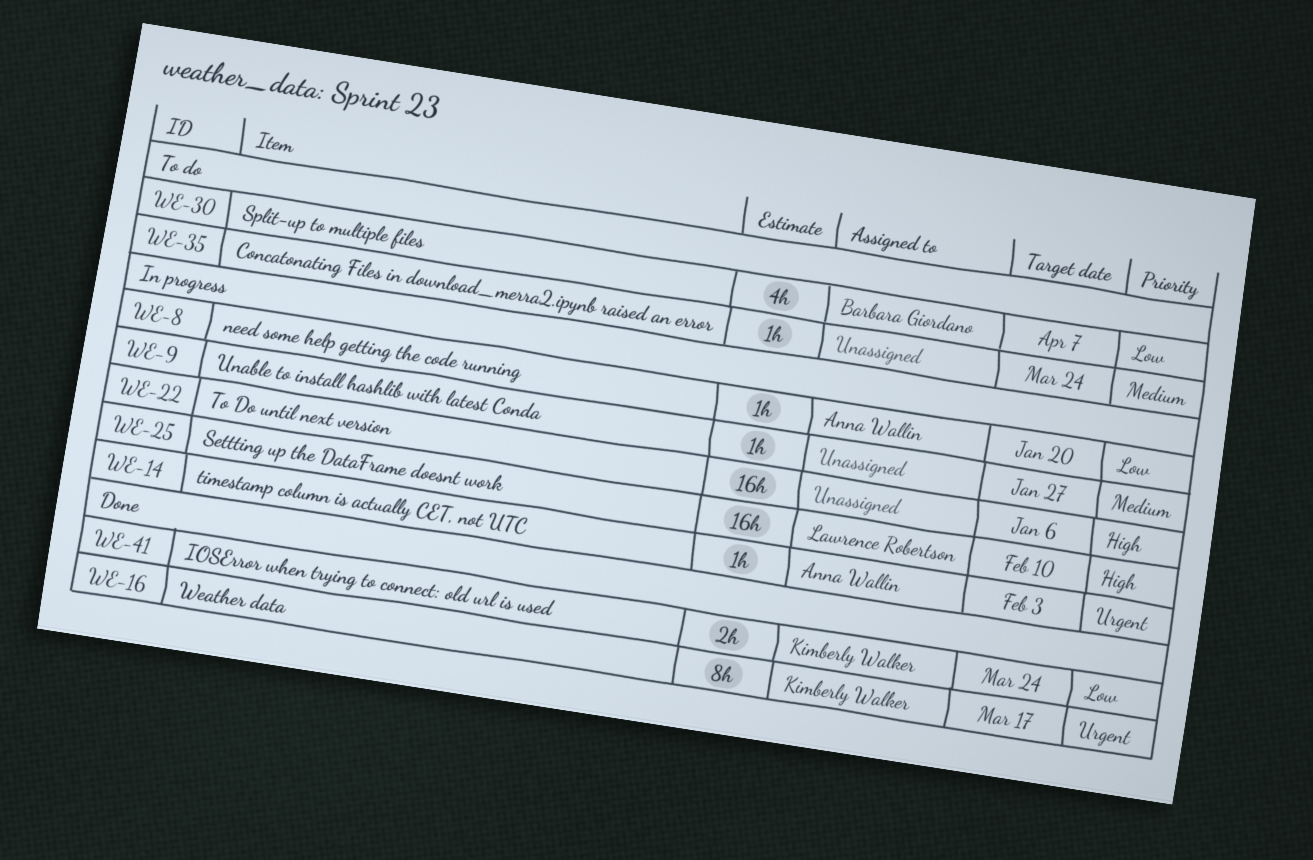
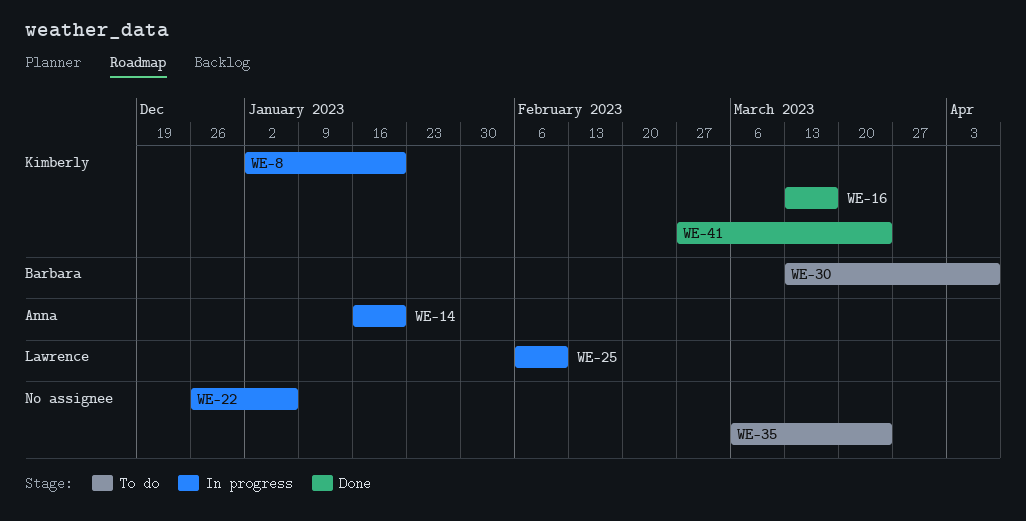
WE-8, owner: Anna Wallin -> Kimberly Walker
WE-9: present -> none
WE-14, due: Feb 3 -> Jan 20

